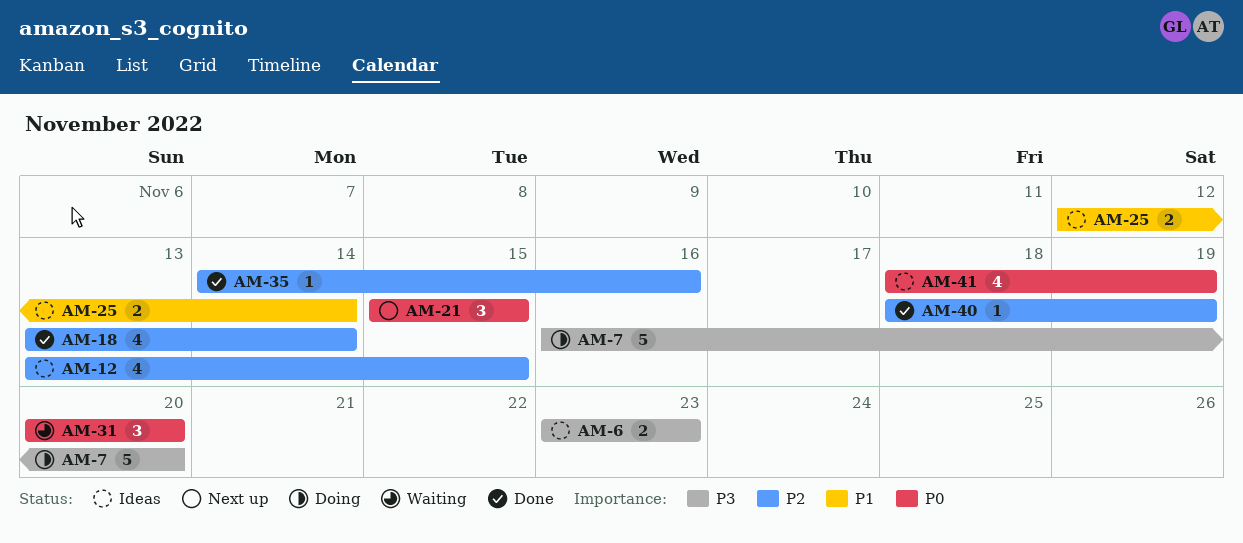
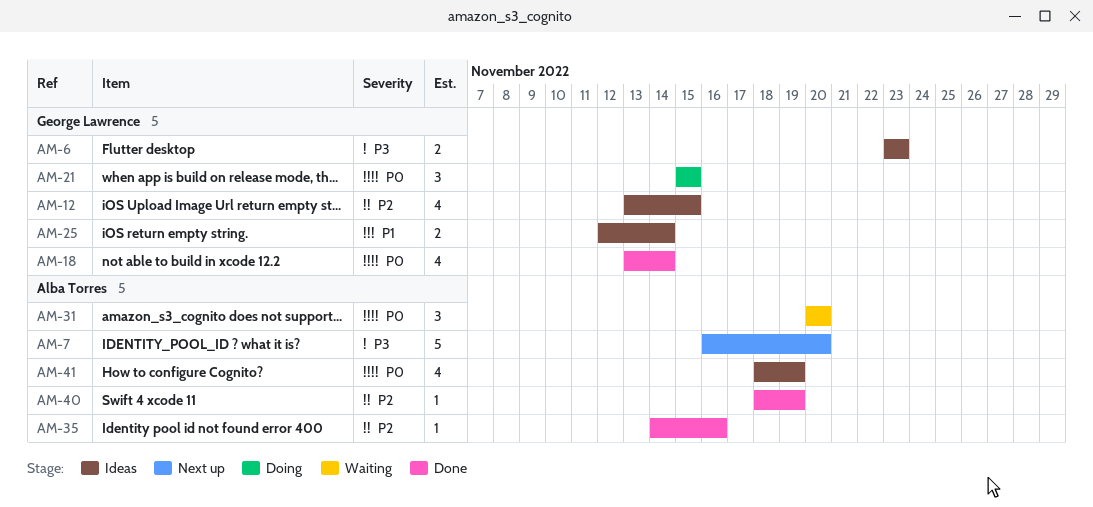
AM-7, status: Doing -> Next up
AM-18, priority: P2 -> P0
AM-21, status: Next up -> Doing

